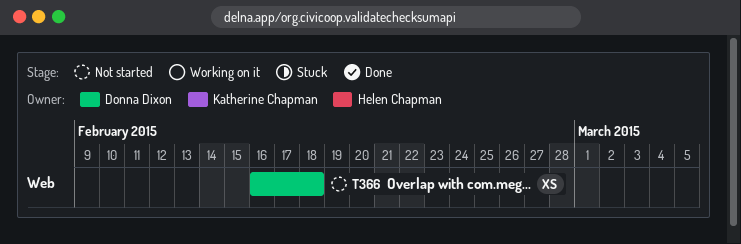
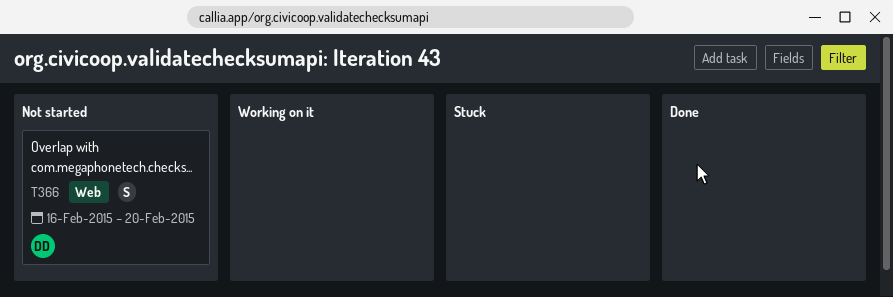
T366, estimate: XS -> S
T366, due: Feb 18 -> Feb 20

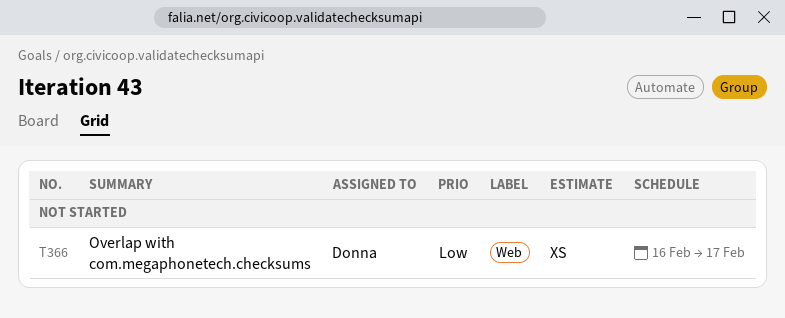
T366, estimate: S -> XS
T366, due: Feb 20 -> Feb 17

